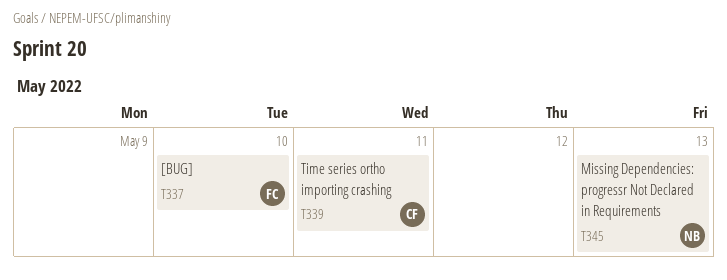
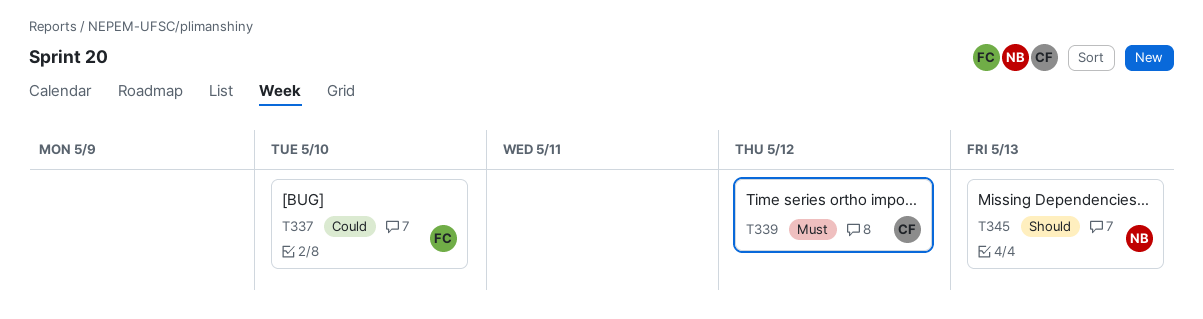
T339, due: May 11 -> May 12

